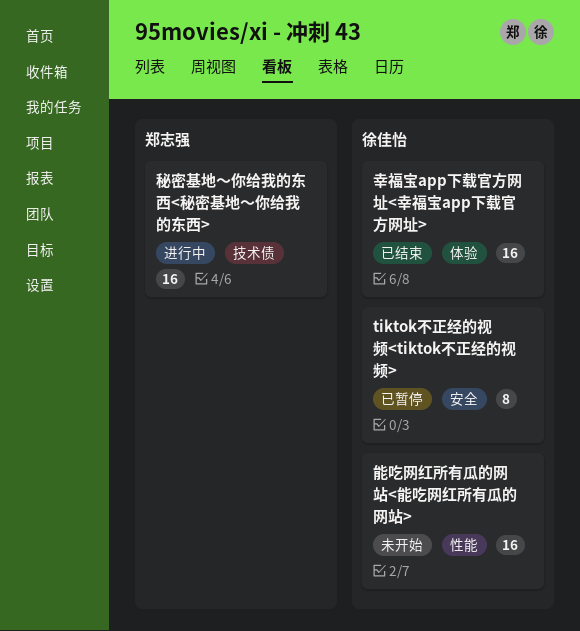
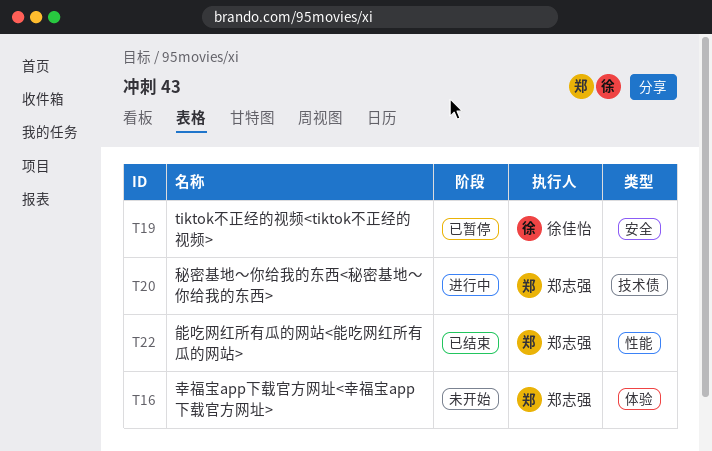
幸福宝app下载官方网址<幸福宝app下载官方网址>, status: 已结束 -> 未开始
幸福宝app下载官方网址<幸福宝app下载官方网址>, owner: 徐佳怡 -> 郑志强
能吃网红所有瓜的网站<能吃网红所有瓜的网站>, status: 未开始 -> 已结束
能吃网红所有瓜的网站<能吃网红所有瓜的网站>, owner: 徐佳怡 -> 郑志强

